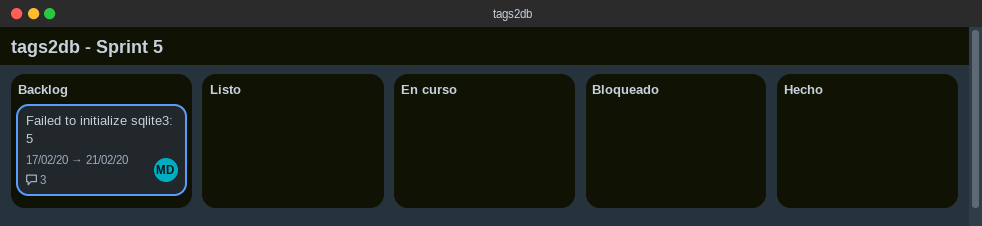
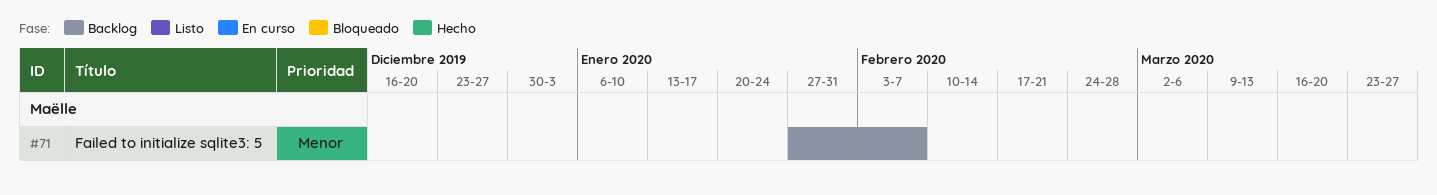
Failed to initialize sqlite3: 5, start: Feb 17 -> Jan 27
Failed to initialize sqlite3: 5, due: Feb 21 -> Feb 7

